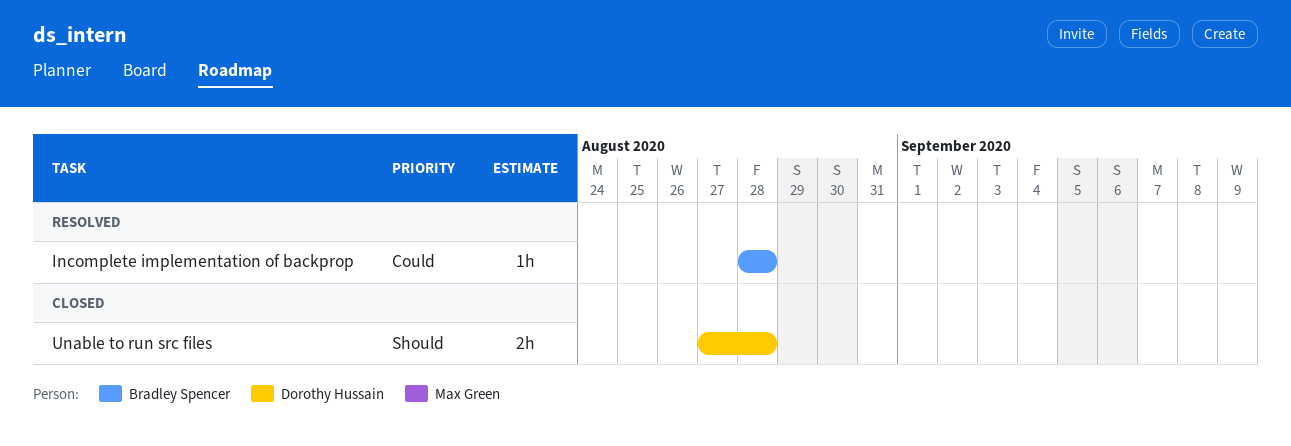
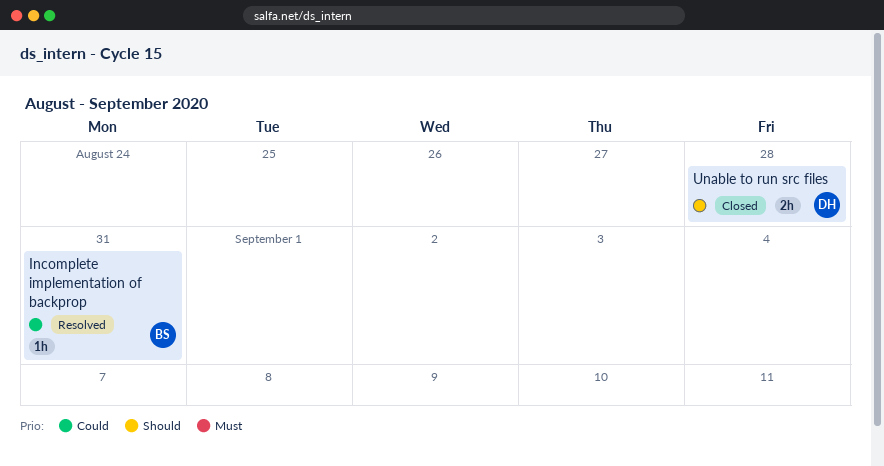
Incomplete implementation of backprop, due: Aug 28 -> Aug 31

